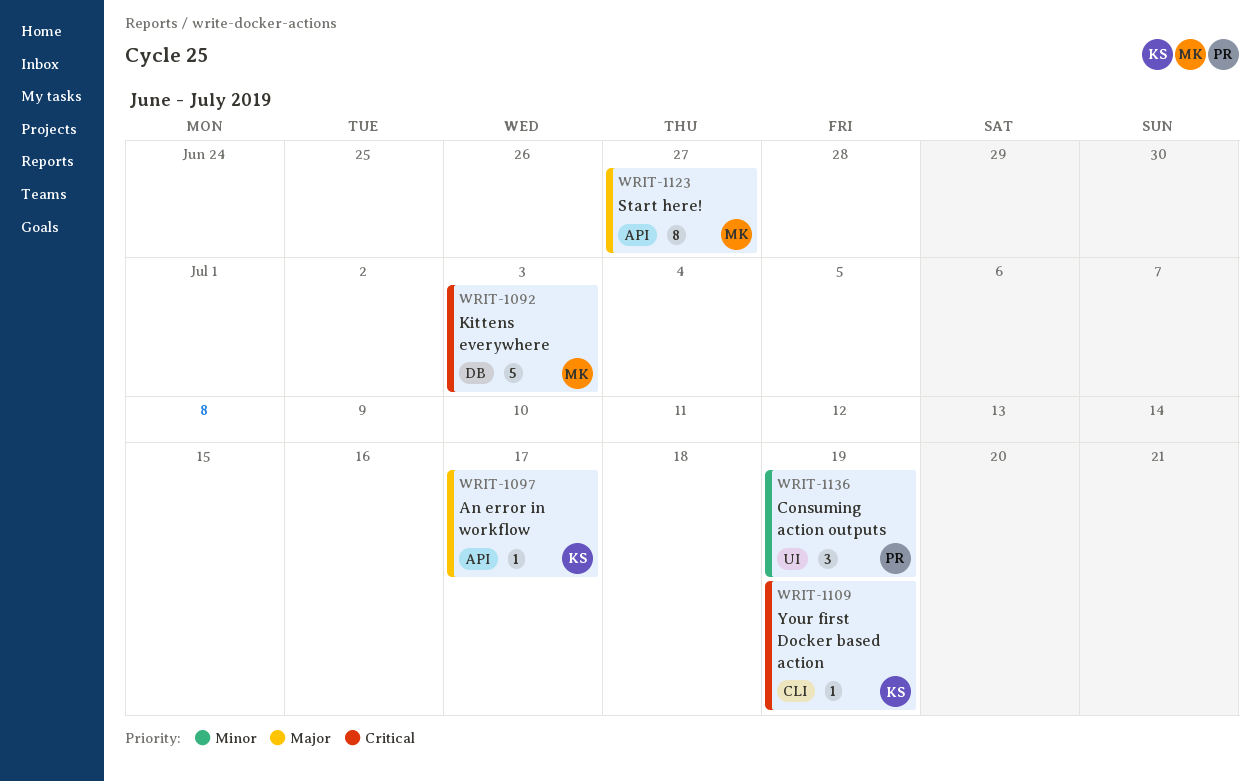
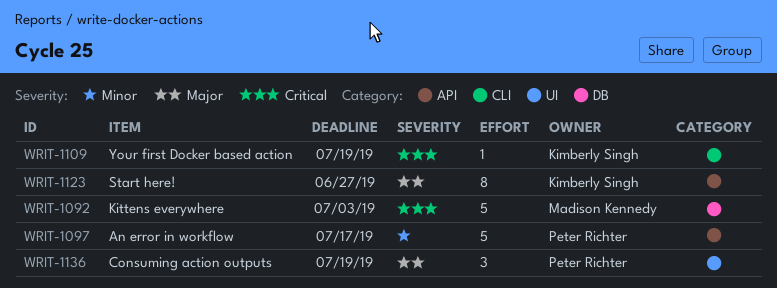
WRIT-1097, owner: Kimberly Singh -> Peter Richter
WRIT-1097, priority: Major -> Minor
WRIT-1097, estimate: 1 -> 5
WRIT-1123, owner: Madison Kennedy -> Kimberly Singh
WRIT-1136, priority: Minor -> Major

